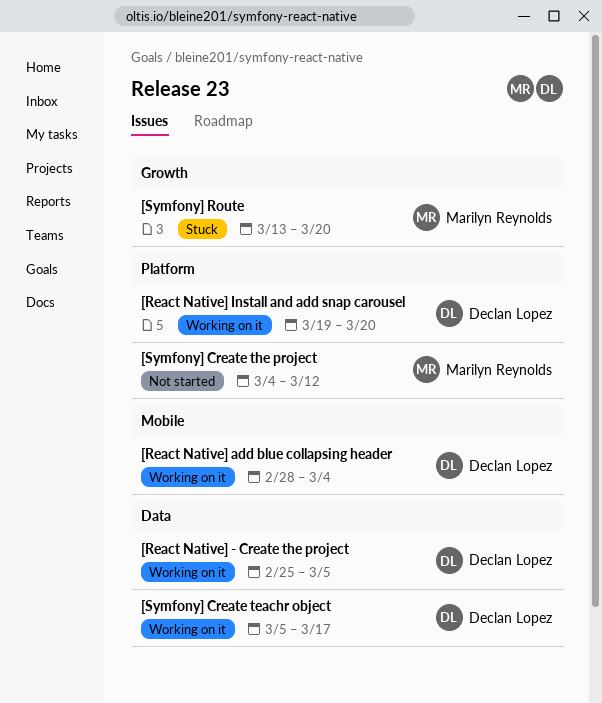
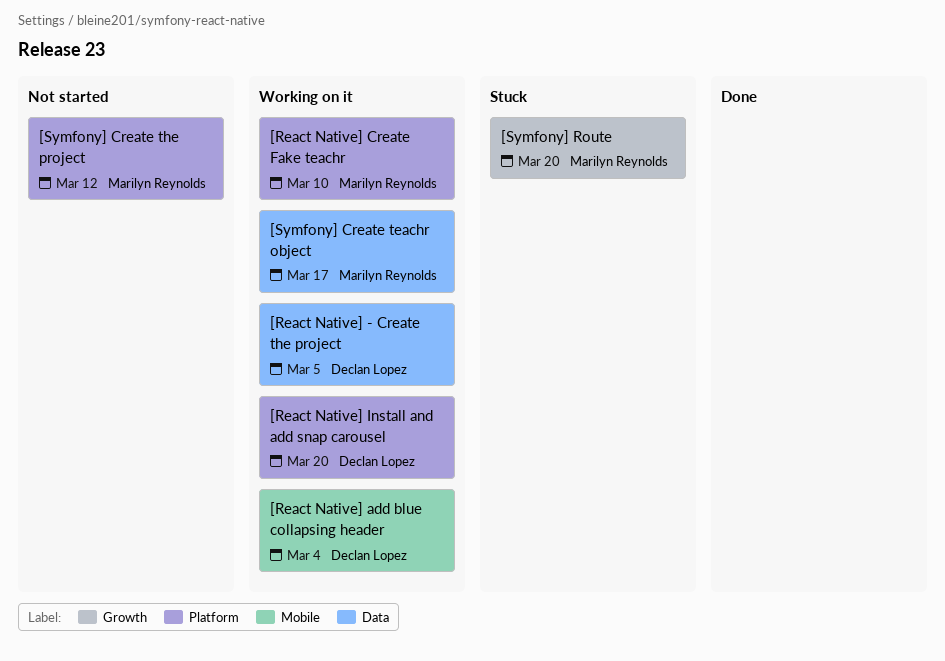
[React Native] Create Fake teachr: none -> present
[Symfony] Create teachr object, owner: Declan Lopez -> Marilyn Reynolds

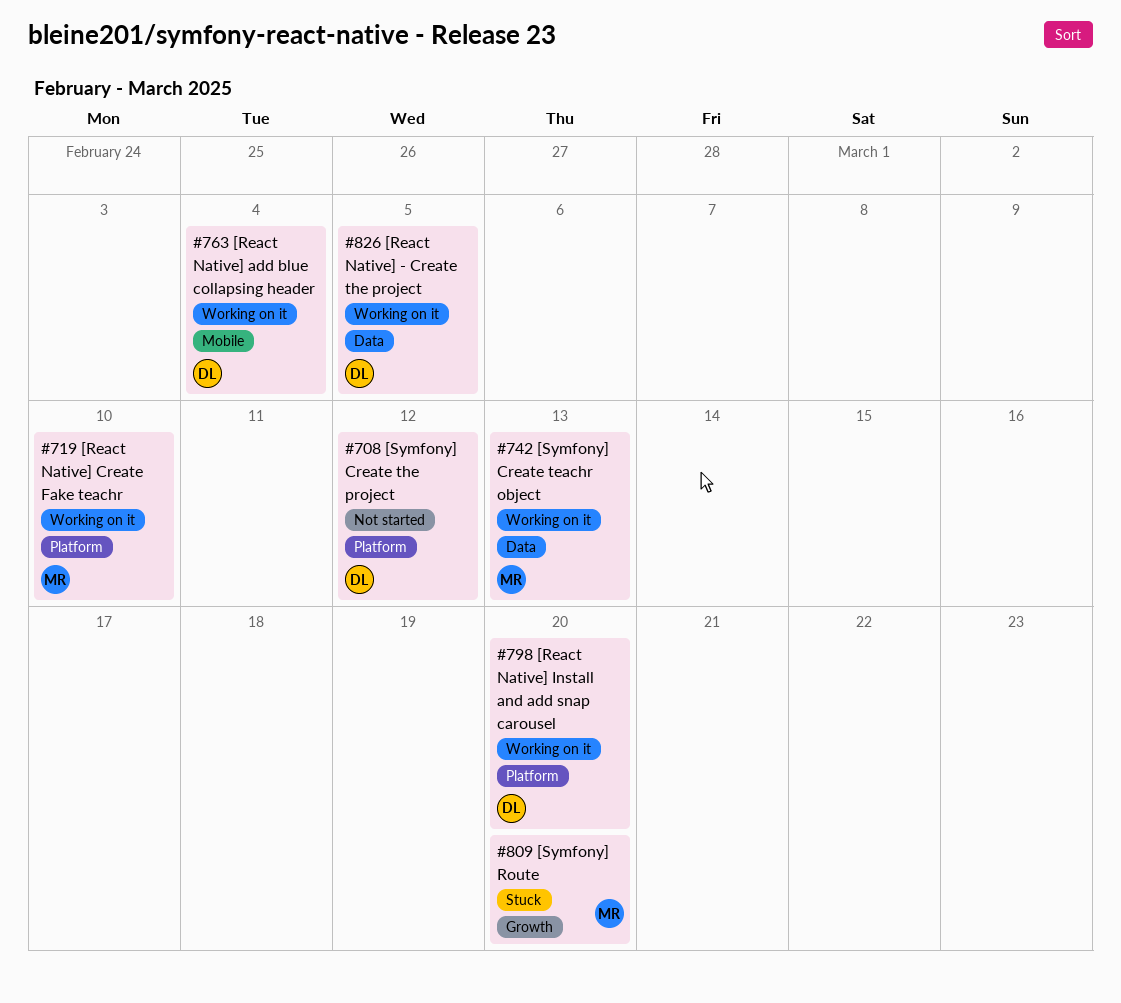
[Symfony] Create teachr object, due: Mar 17 -> Mar 13
[Symfony] Create the project, owner: Marilyn Reynolds -> Declan Lopez

